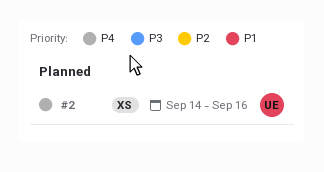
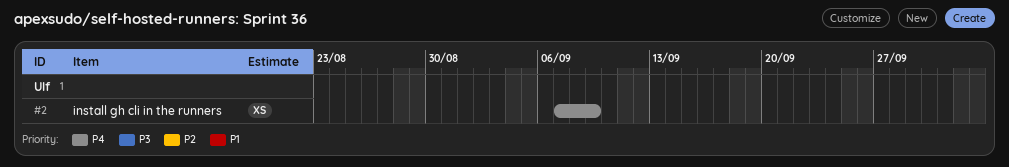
#2, start: Sep 14 -> Sep 7
#2, due: Sep 16 -> Sep 9

